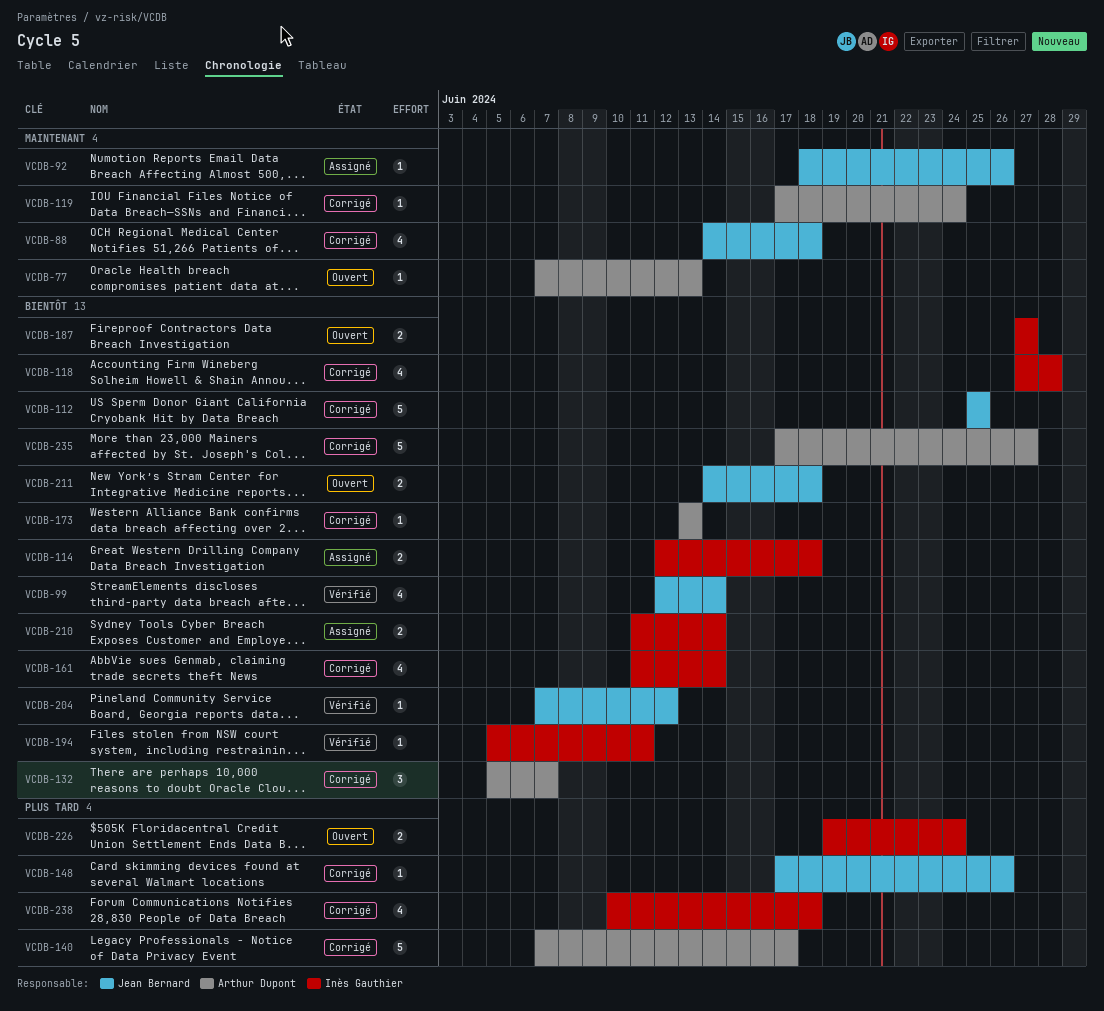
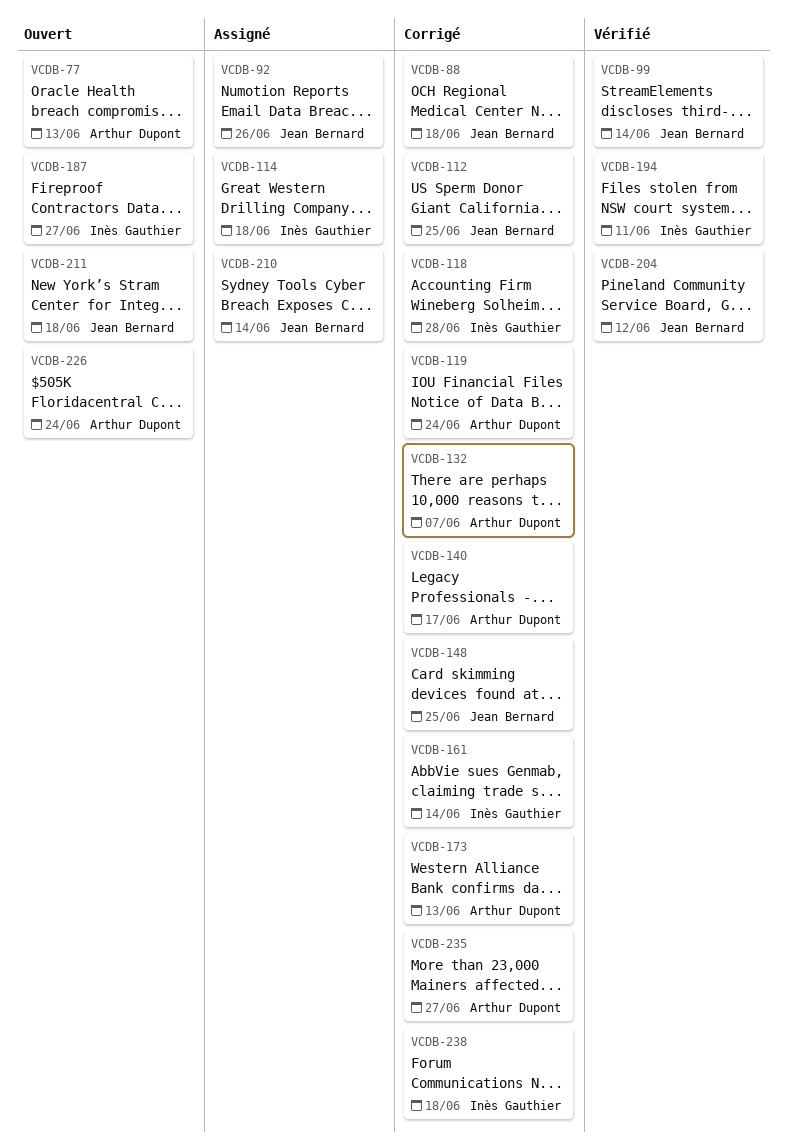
VCDB-148, due: Jun 26 -> Jun 25
VCDB-210, owner: Inès Gauthier -> Jean Bernard
VCDB-226, owner: Inès Gauthier -> Arthur Dupont

